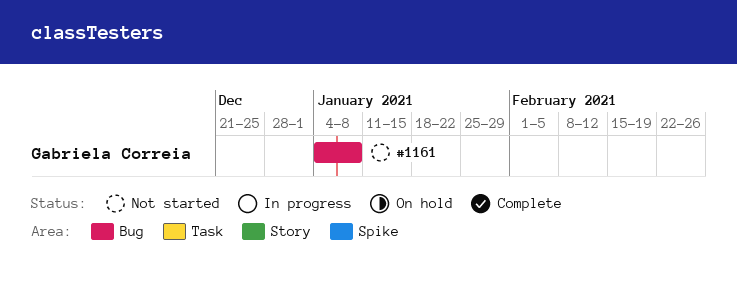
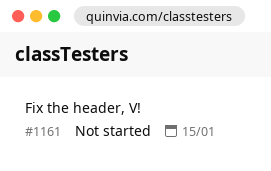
#1161, due: Jan 8 -> Jan 15

